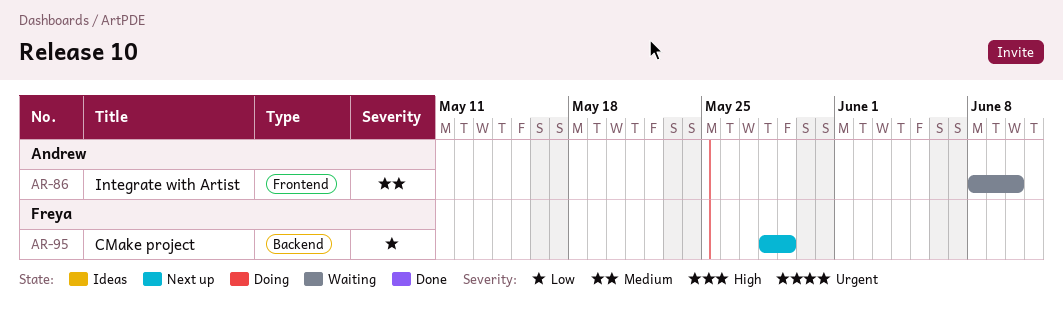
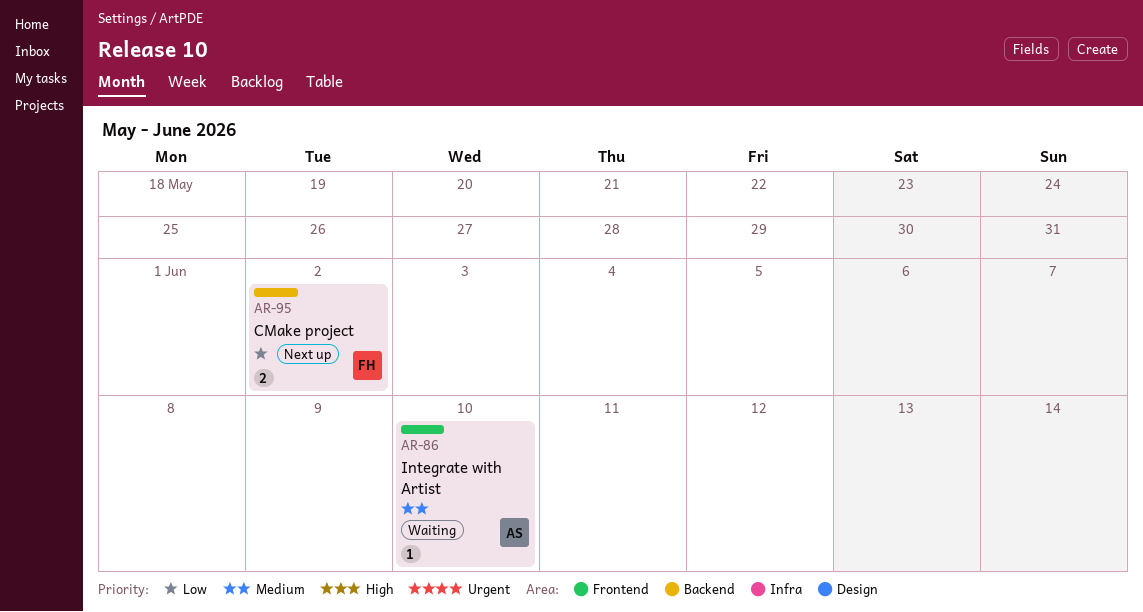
AR-95, due: May 29 -> Jun 2

